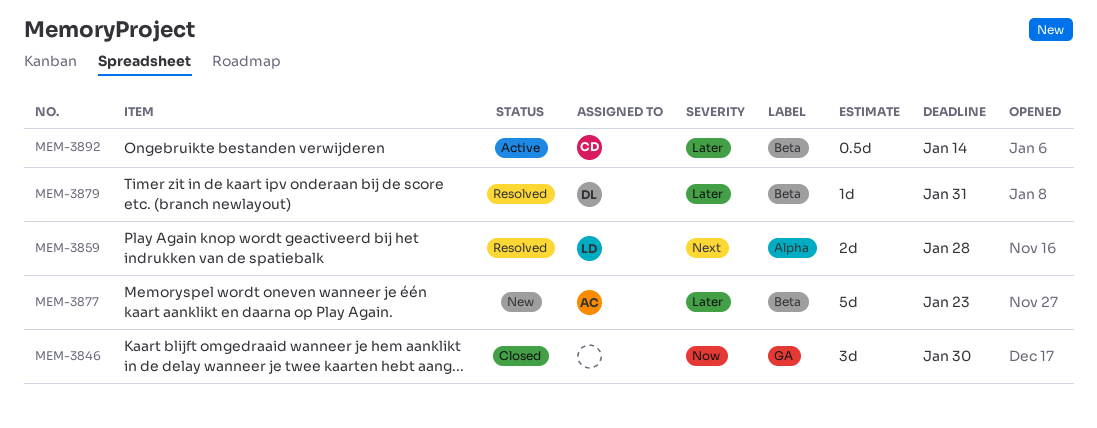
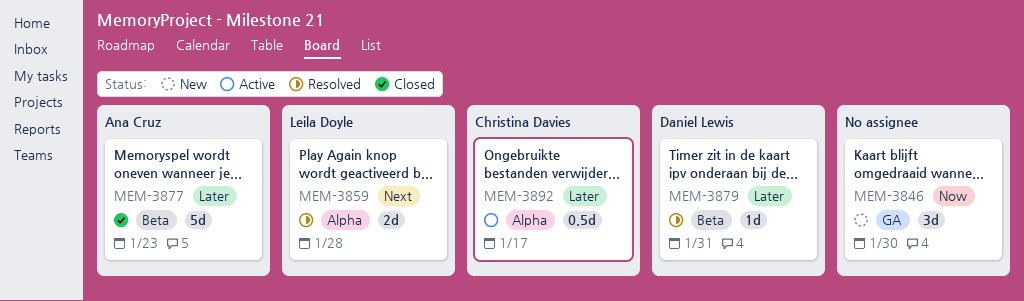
MEM-3846, status: Closed -> New
MEM-3877, status: New -> Closed
MEM-3892, label: Beta -> Alpha
MEM-3892, due: Jan 14 -> Jan 17

